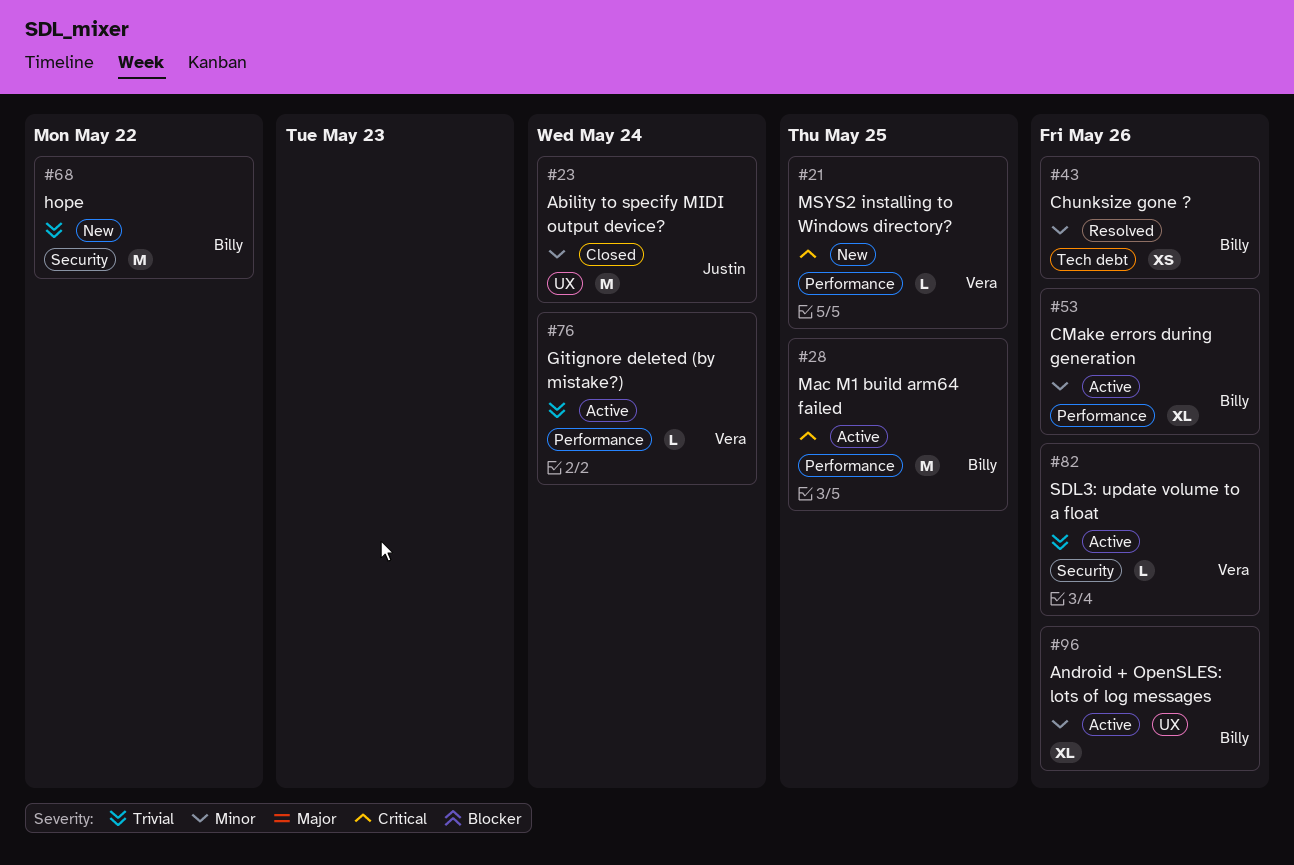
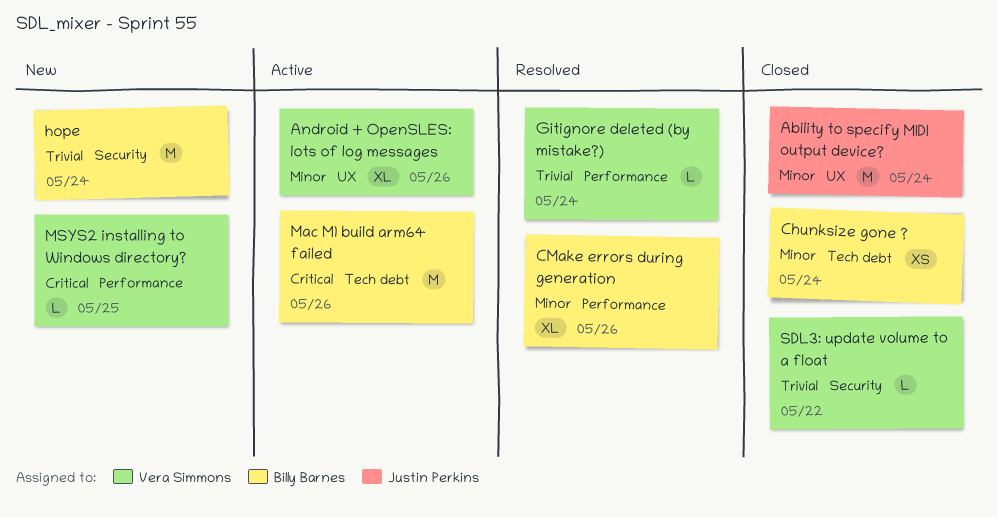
Android + OpenSLES: lots of log messages, owner: Billy Barnes -> Vera Simmons
Chunksize gone ?, status: Resolved -> Closed
Chunksize gone ?, due: May 26 -> May 24
CMake errors during generation, status: Active -> Resolved
Gitignore deleted (by mistake?), status: Active -> Resolved
hope, due: May 22 -> May 24
Mac M1 build arm64 failed, label: Performance -> Tech debt
Mac M1 build arm64 failed, due: May 25 -> May 26
SDL3: update volume to a float, status: Active -> Closed
SDL3: update volume to a float, due: May 26 -> May 22

